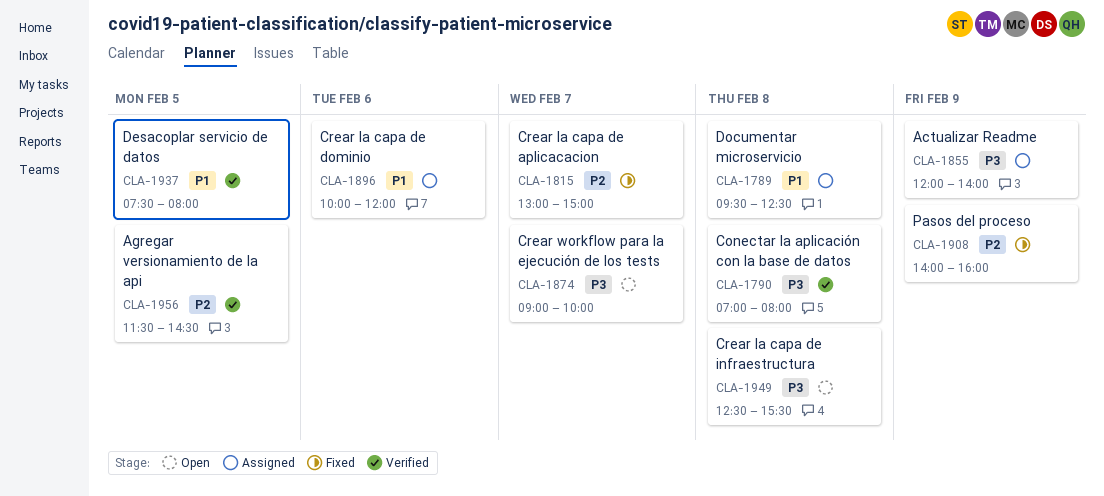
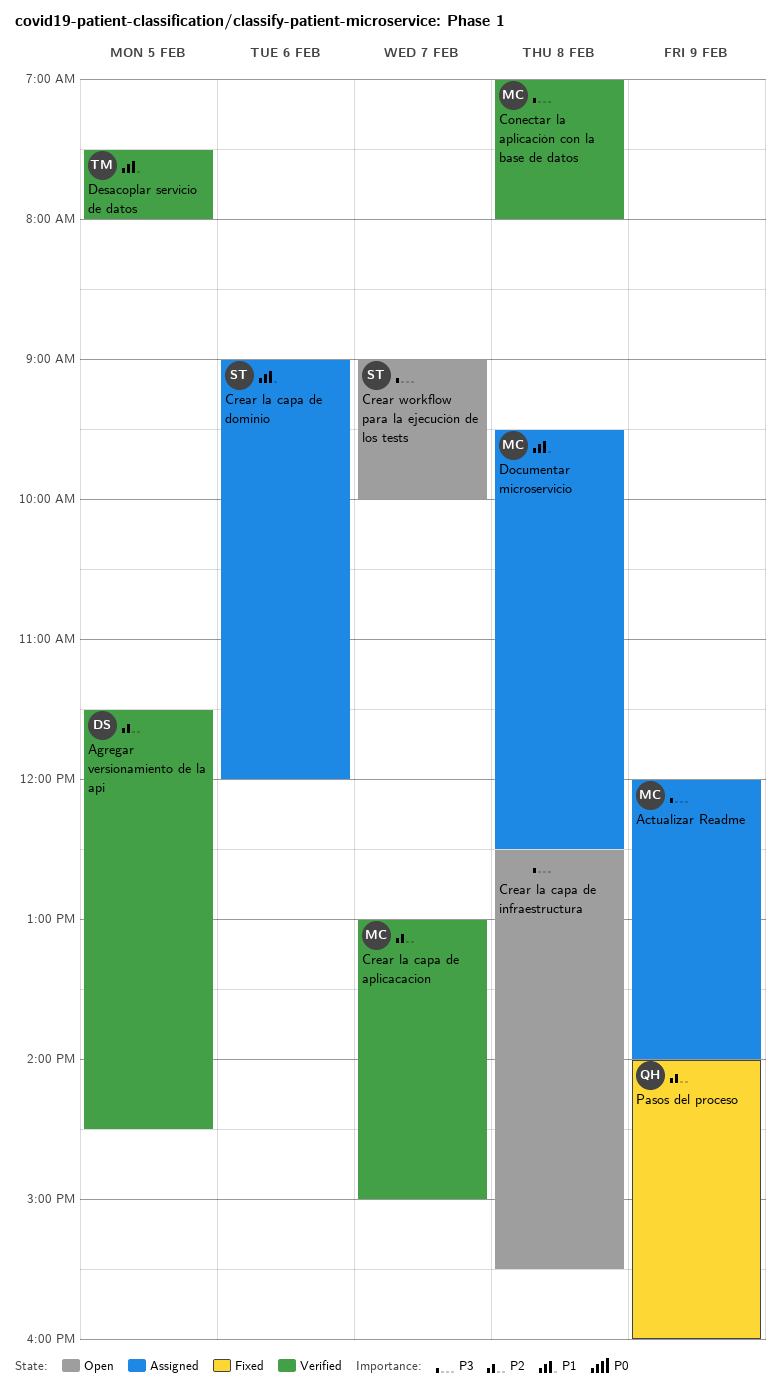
Crear la capa de aplicacacion, status: Fixed -> Verified
Crear la capa de dominio, begins: 10:00 -> 09:00

